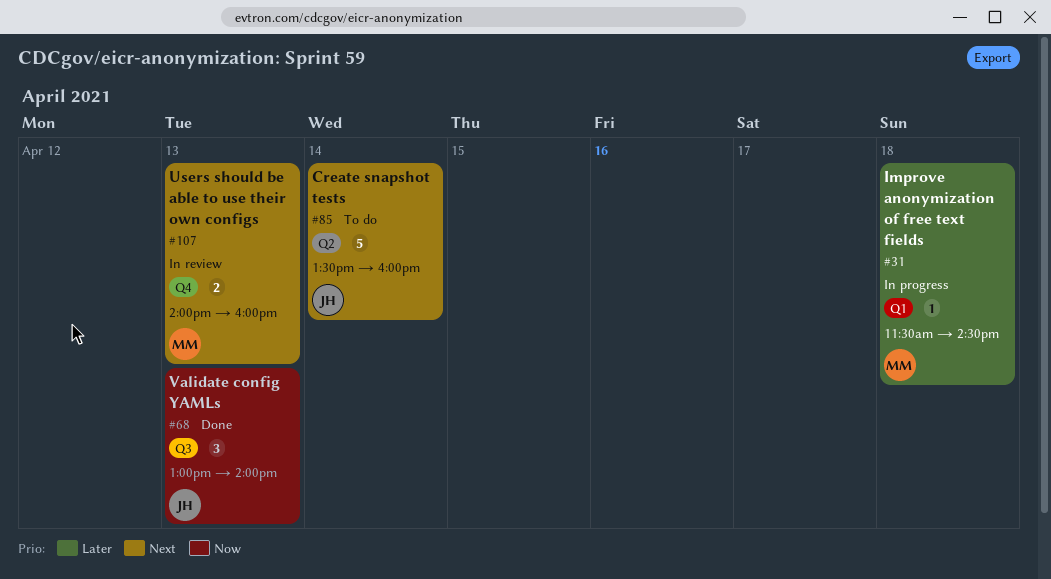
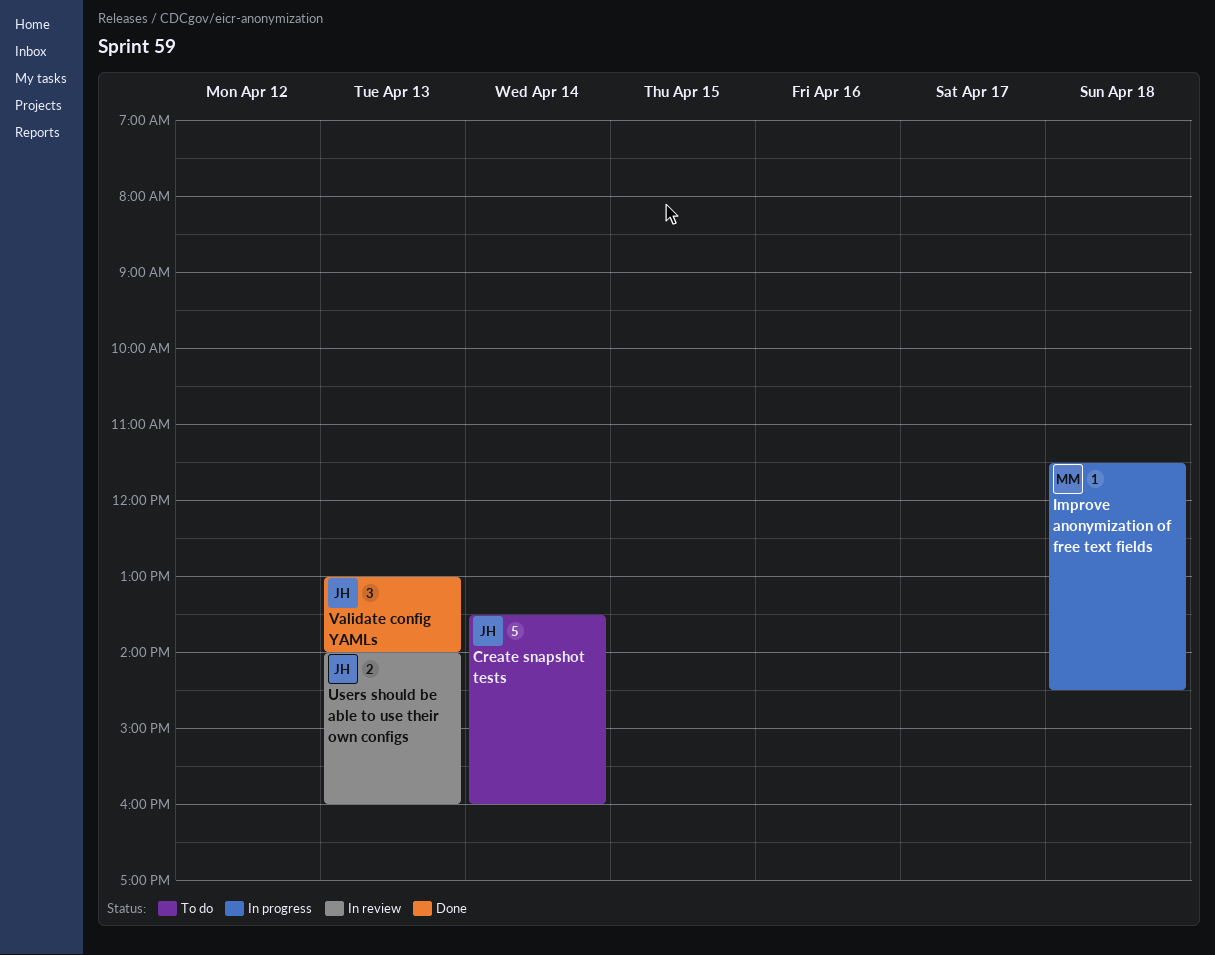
Users should be able to use their own configs, owner: MM -> JH

